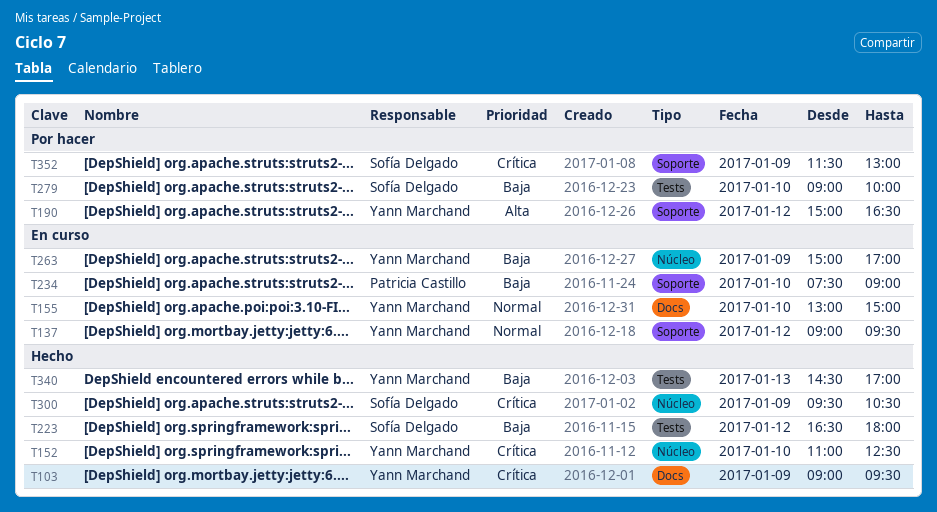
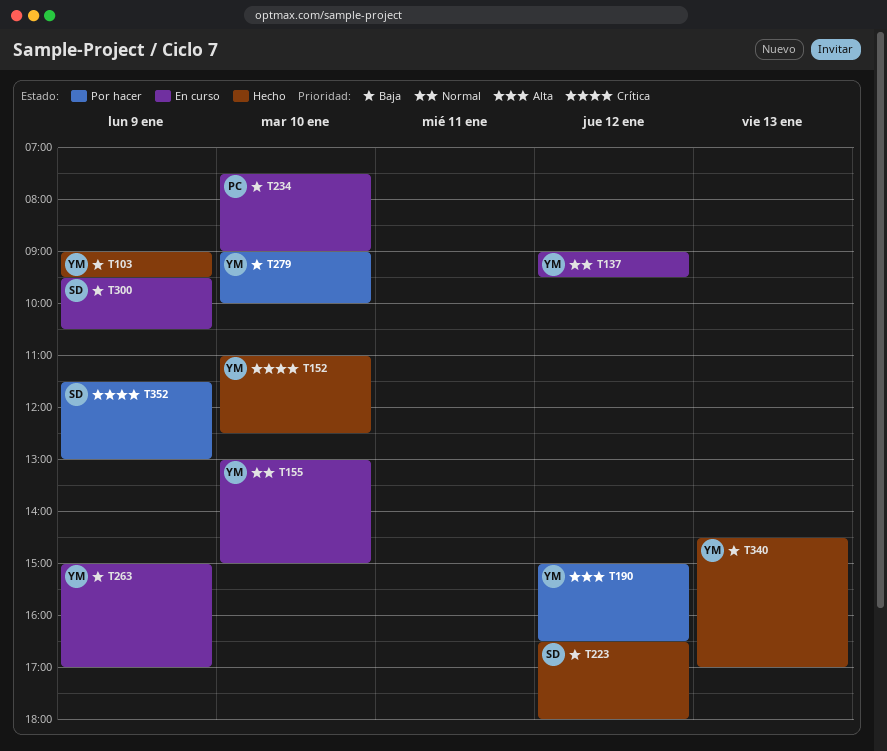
T103, priority: Crítica -> Baja
T279, owner: Sofía Delgado -> Yann Marchand
T300, status: Hecho -> En curso
T300, priority: Crítica -> Baja

